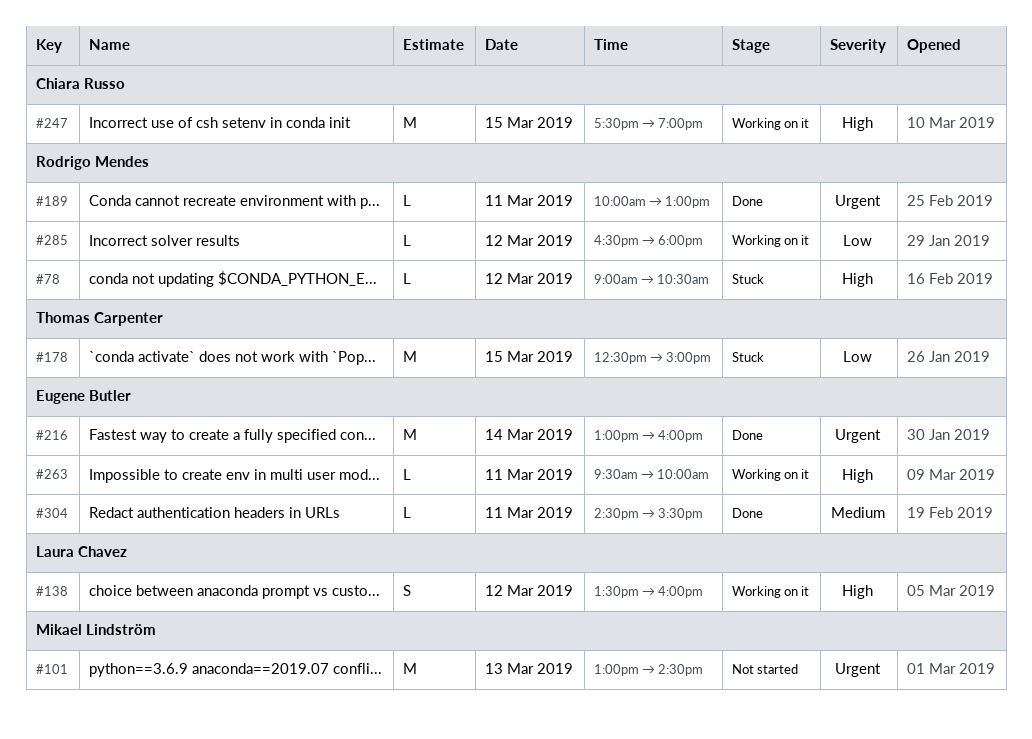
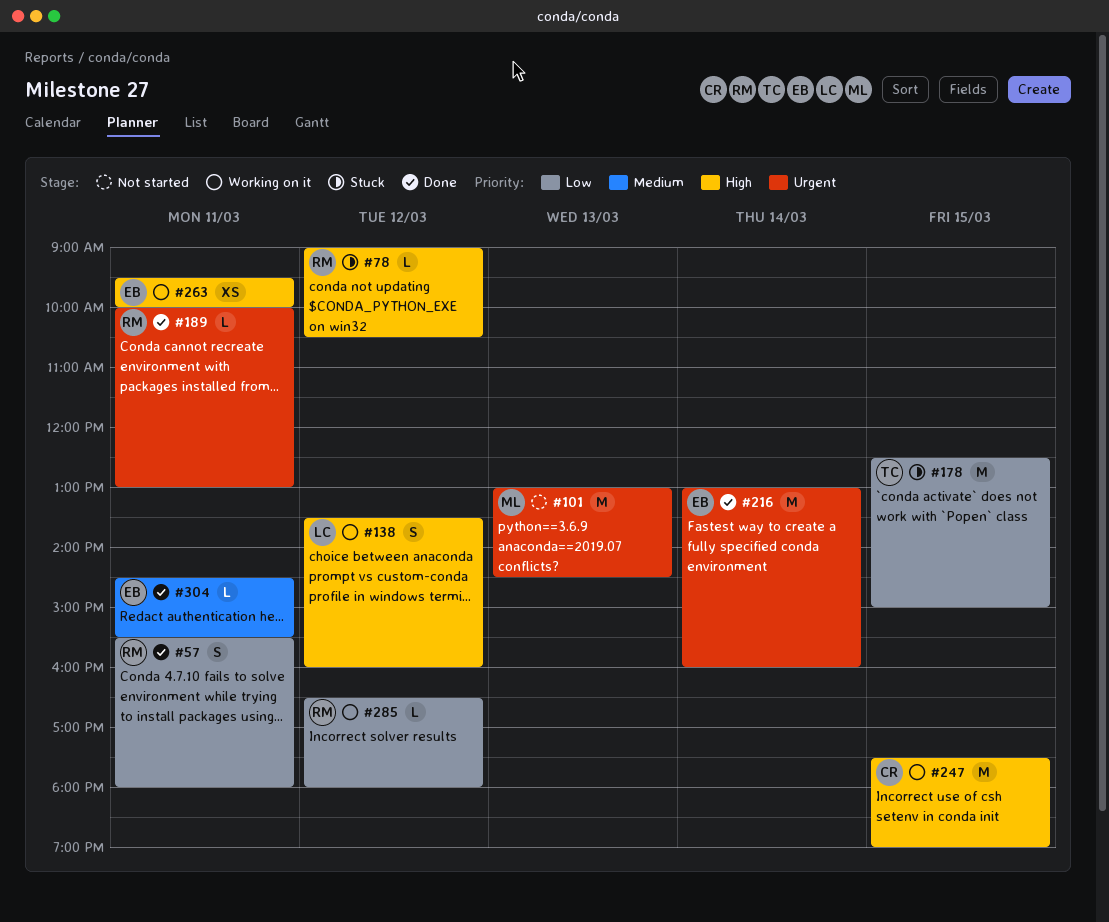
#57: none -> present
#263, estimate: L -> XS

